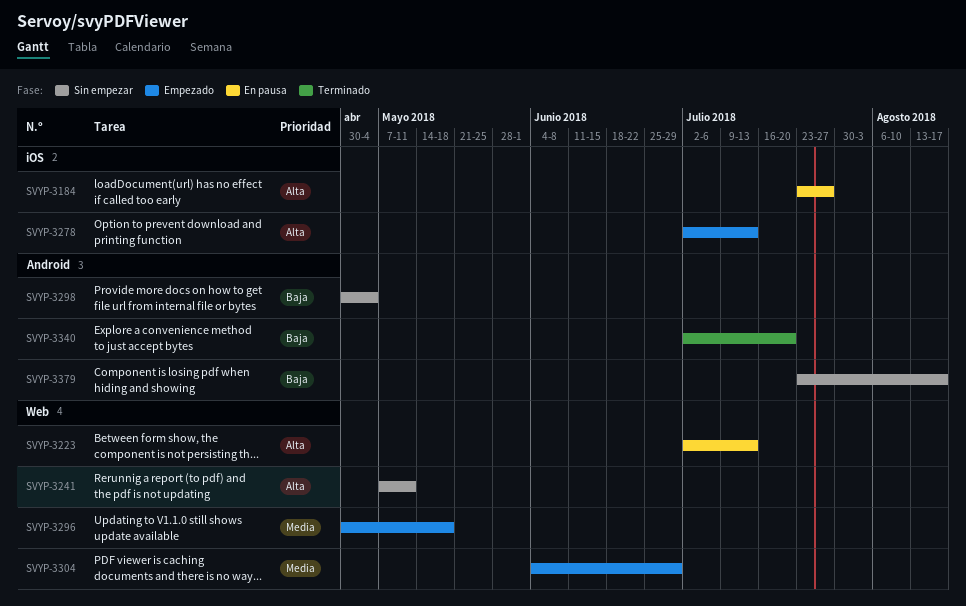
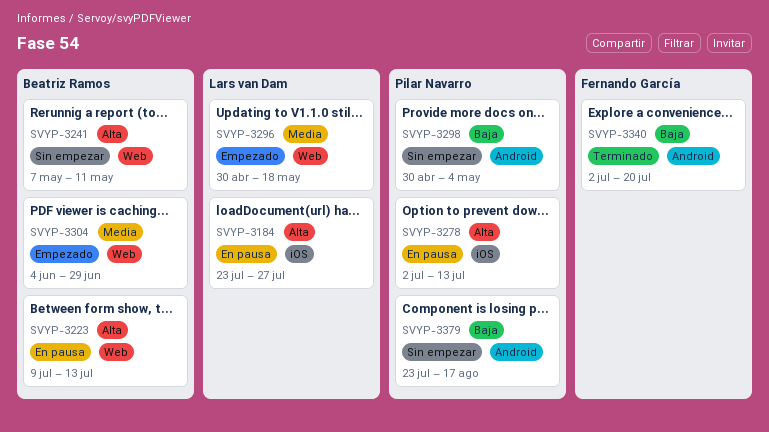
SVYP-3223, start: Jul 2 -> Jul 9
SVYP-3278, status: Empezado -> En pausa

